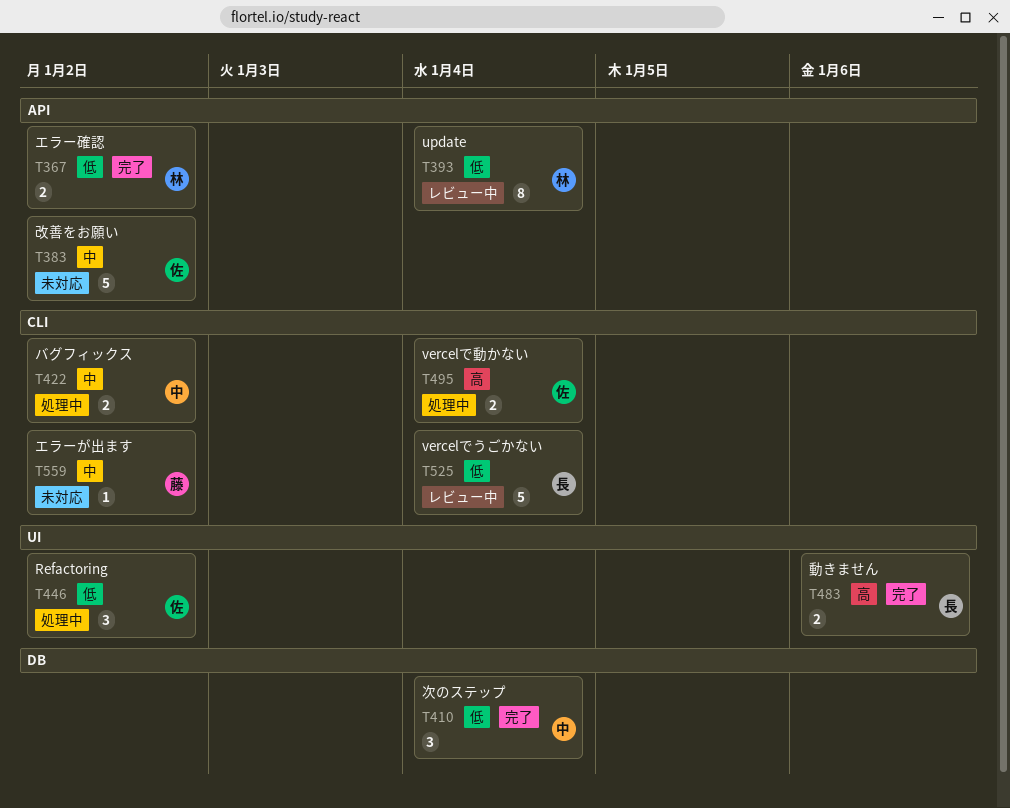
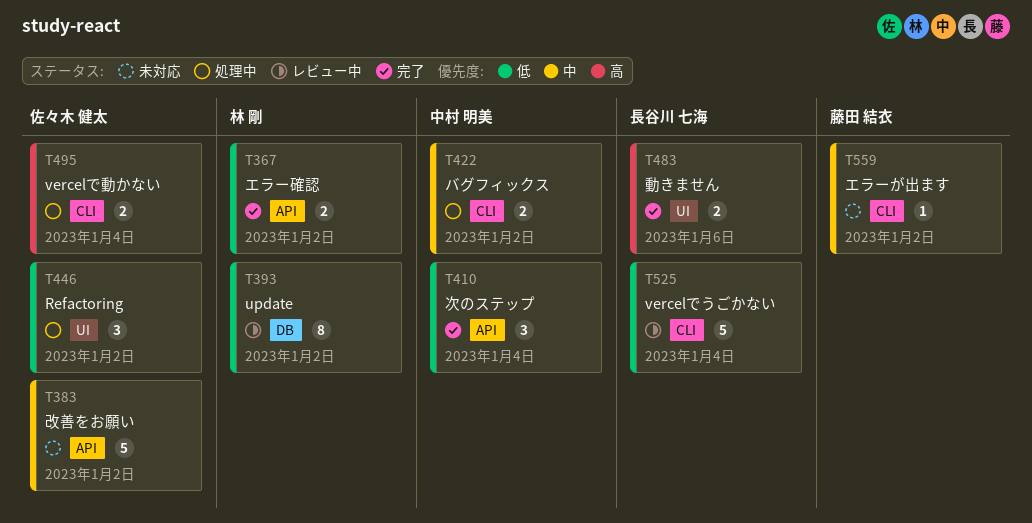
T393, label: API -> DB
T393, due: Jan 4 -> Jan 2
T410, label: DB -> API

